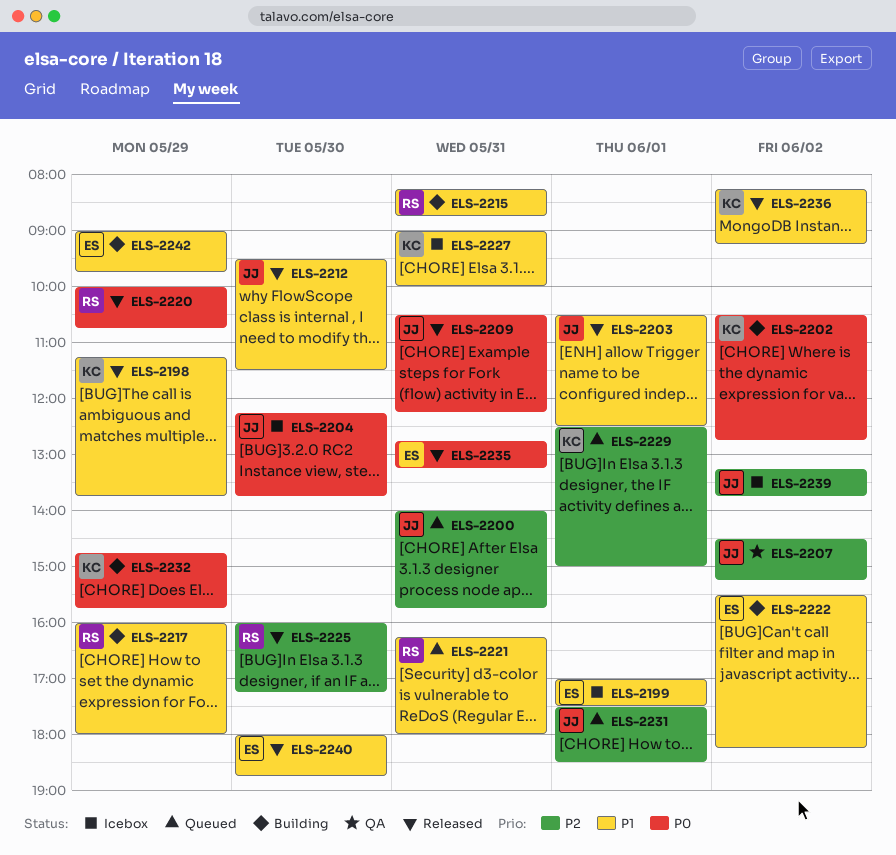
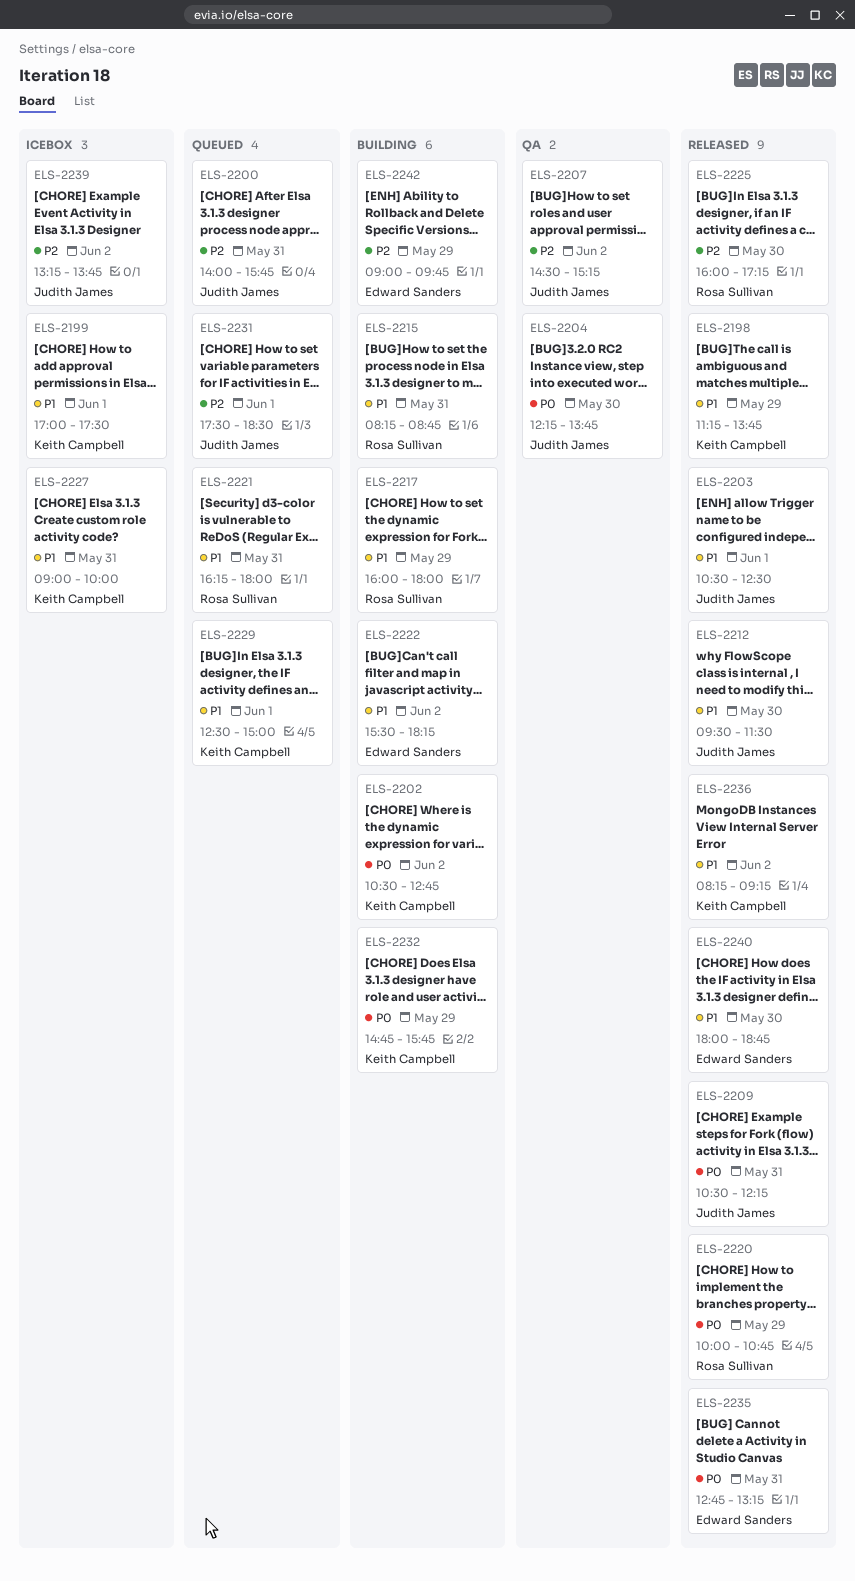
ELS-2199, owner: Edward Sanders -> Keith Campbell
ELS-2204, status: Icebox -> QA
ELS-2229, priority: P2 -> P1
ELS-2242, priority: P1 -> P2

